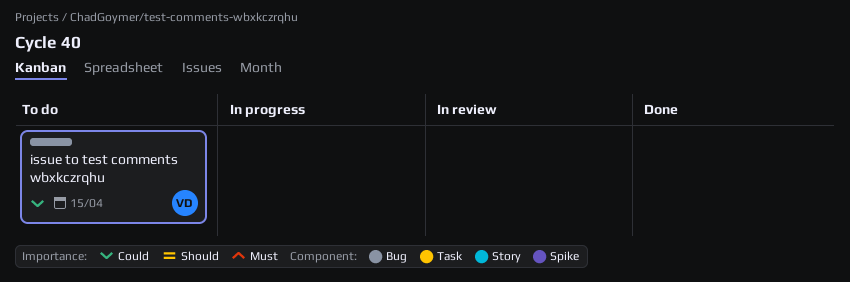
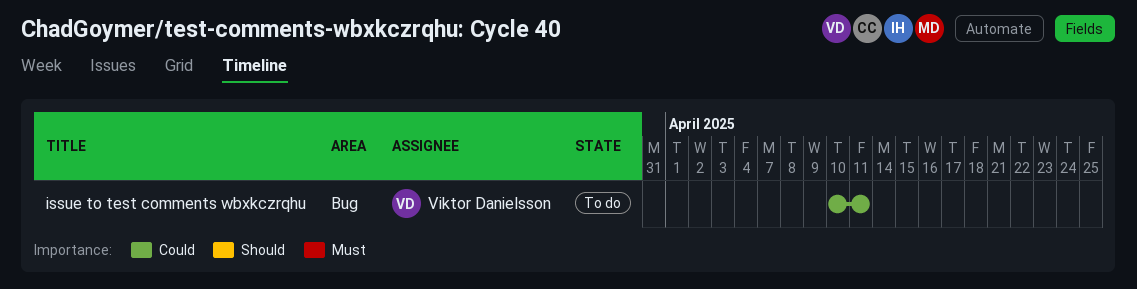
issue to test comments wbxkczrqhu, due: Apr 15 -> Apr 11

